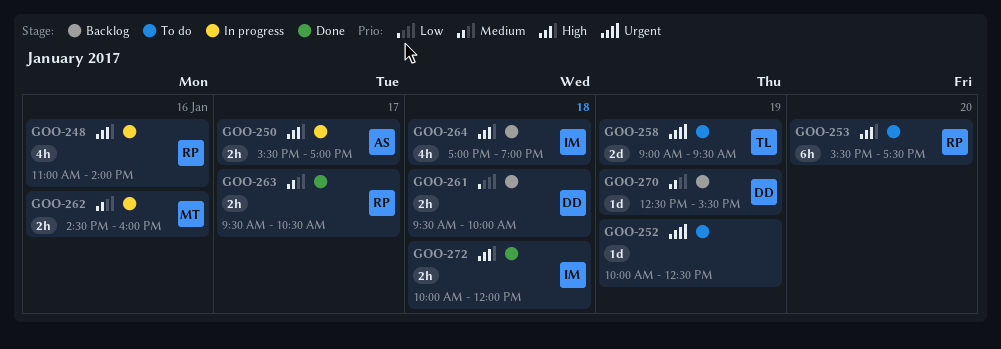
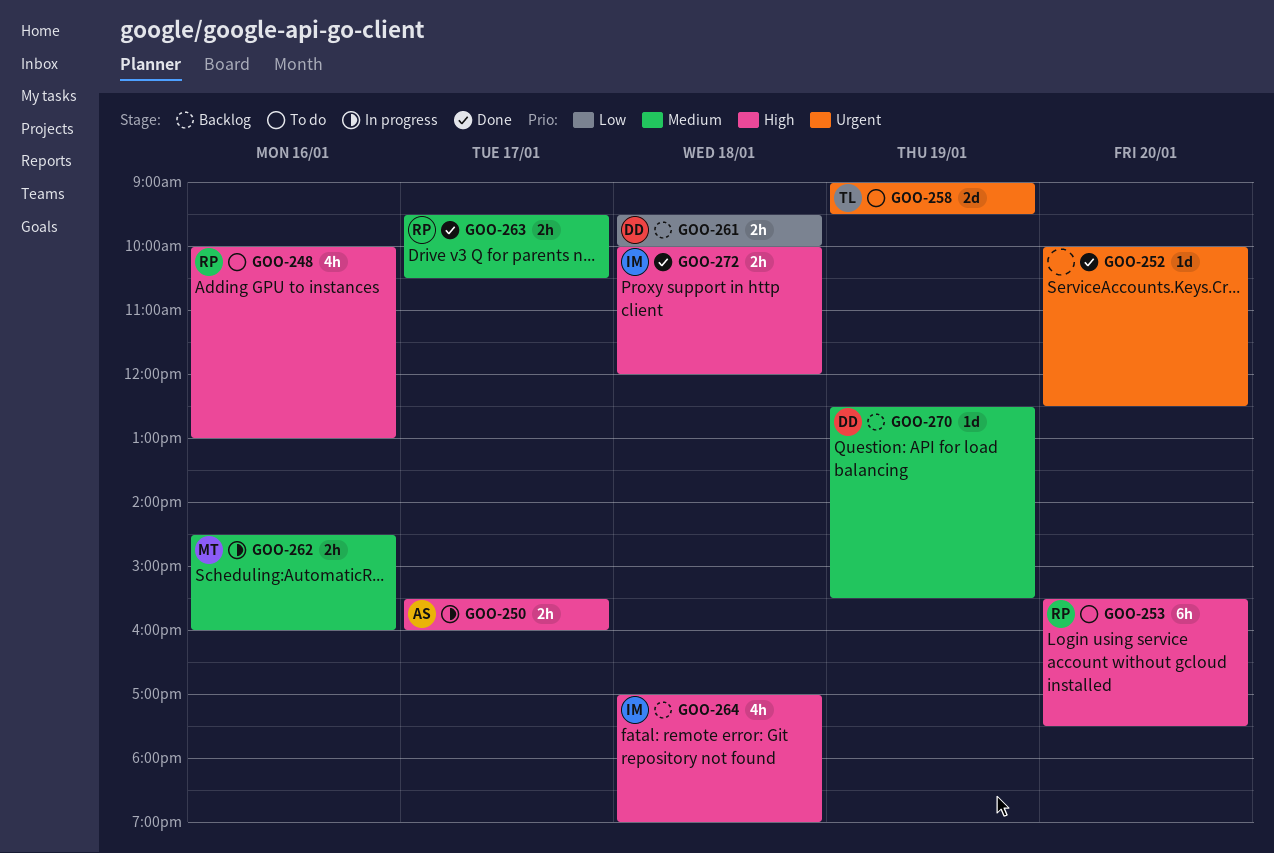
GOO-248, status: In progress -> To do
GOO-248, begins: 11:00 -> 10:00
GOO-248, ends: 14:00 -> 13:00
GOO-250, ends: 17:00 -> 16:00
GOO-252, status: To do -> Done
GOO-252, day: Jan 19 -> Jan 20

